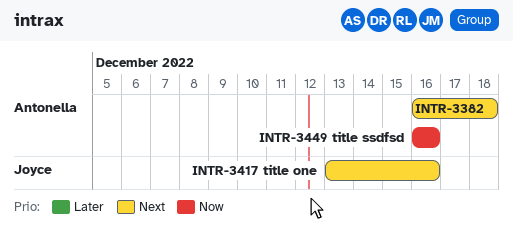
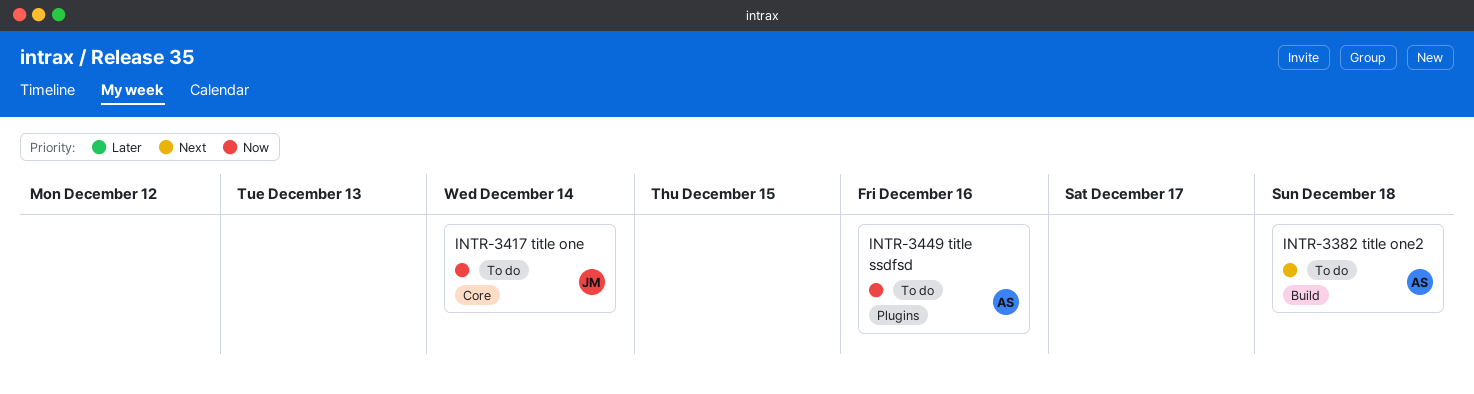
INTR-3417, priority: Next -> Now
INTR-3417, due: Dec 16 -> Dec 14

